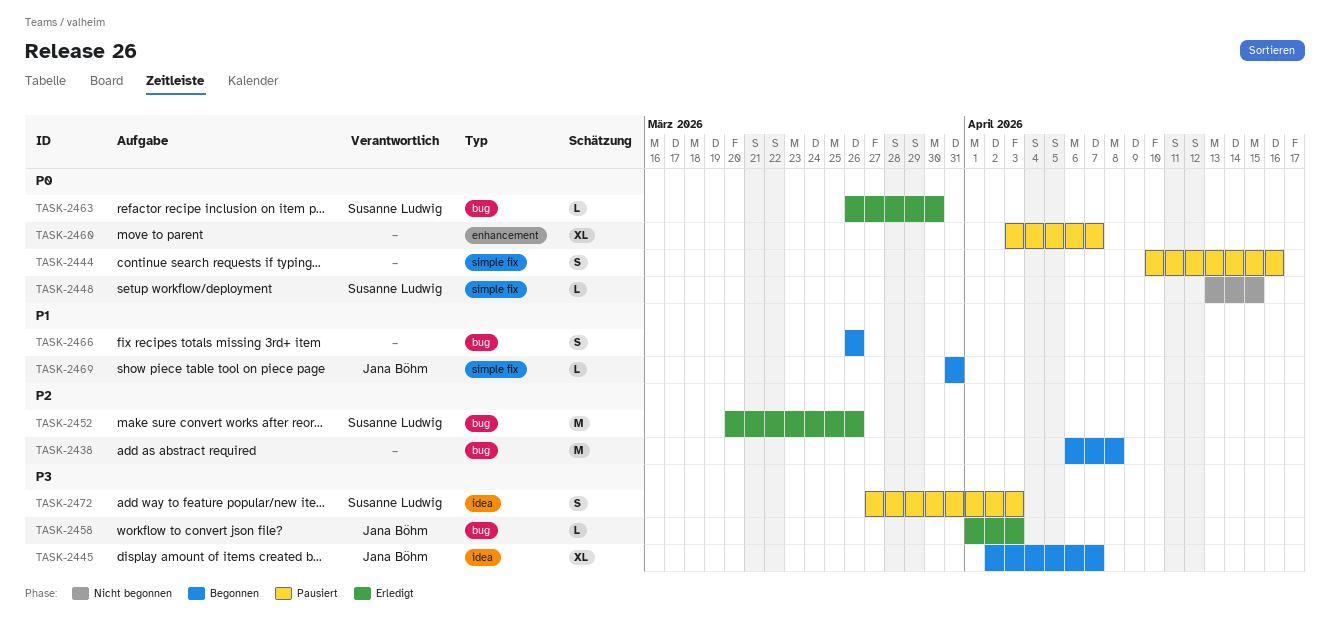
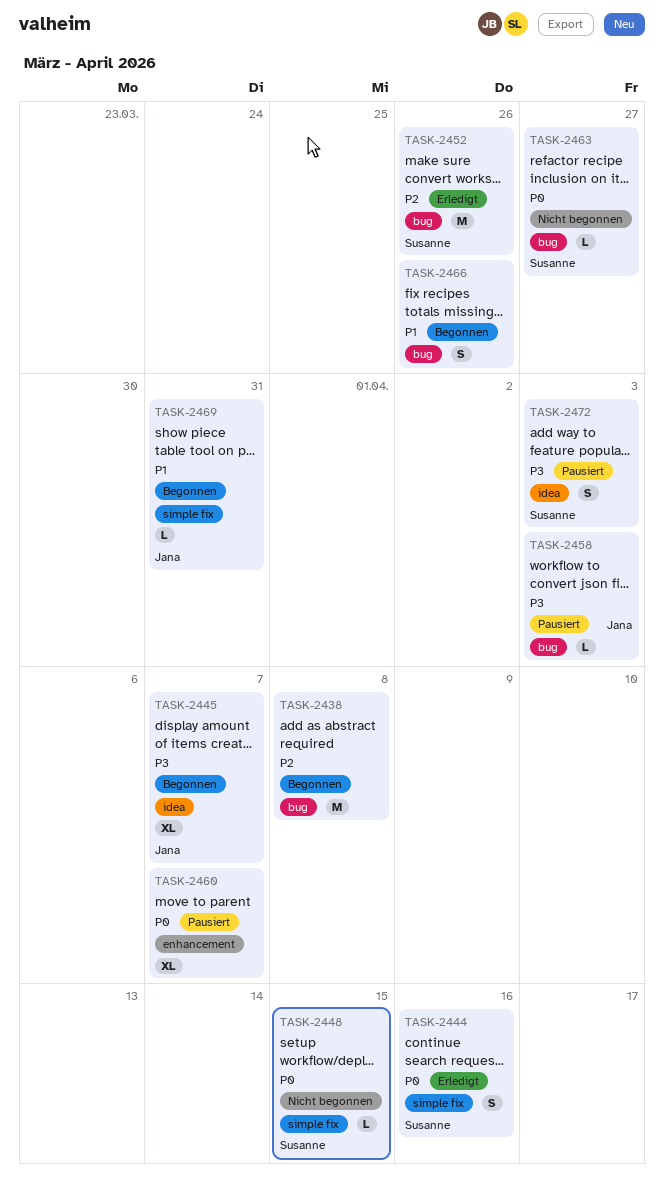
TASK-2444, status: Pausiert -> Erledigt
TASK-2444, owner: none -> Susanne Ludwig
TASK-2458, status: Erledigt -> Pausiert
TASK-2463, status: Erledigt -> Nicht begonnen
TASK-2463, due: Mar 30 -> Mar 27

